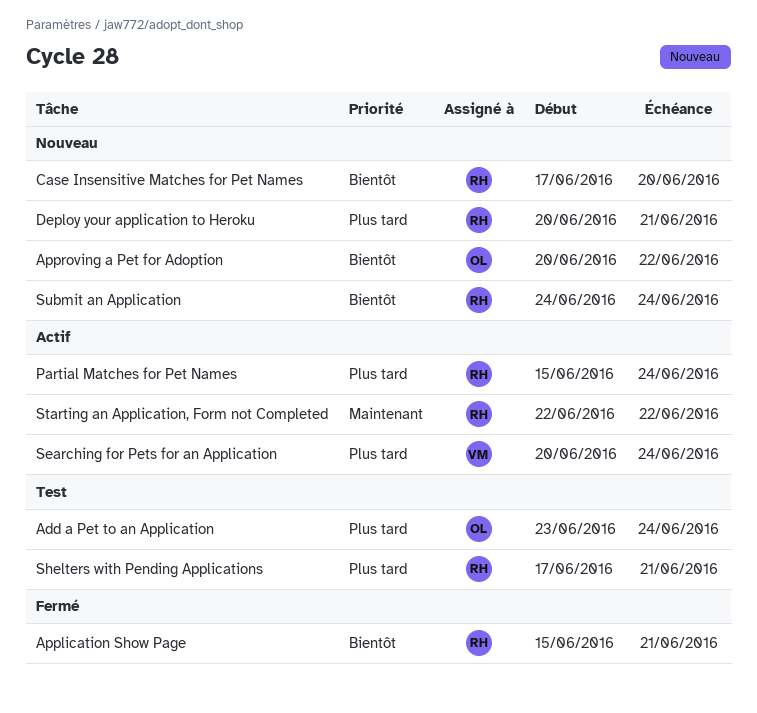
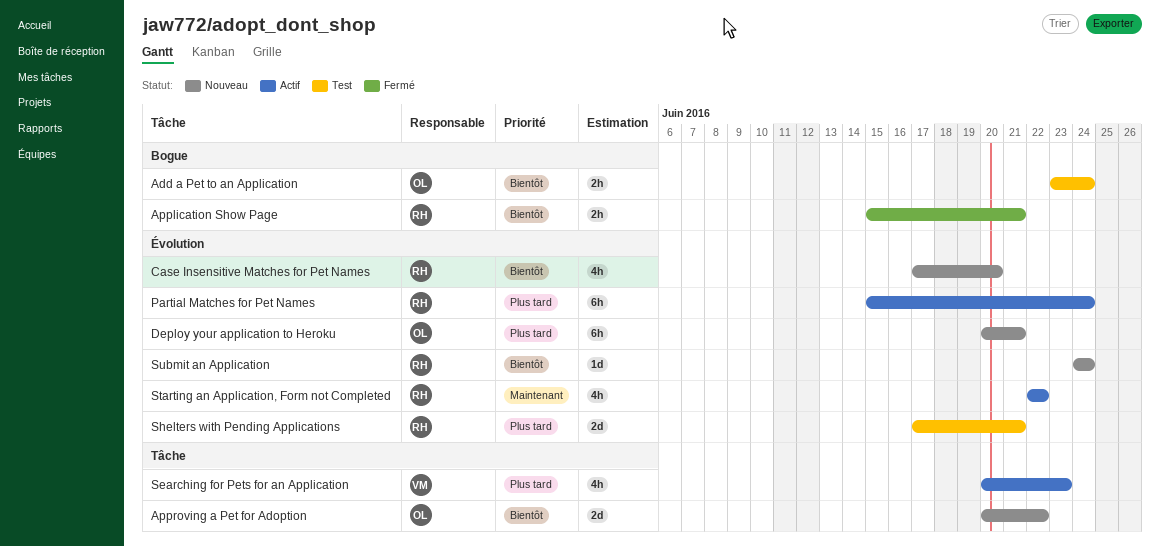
Add a Pet to an Application, priority: Plus tard -> Bientôt
Deploy your application to Heroku, owner: RH -> OL
Searching for Pets for an Application, due: Jun 24 -> Jun 23

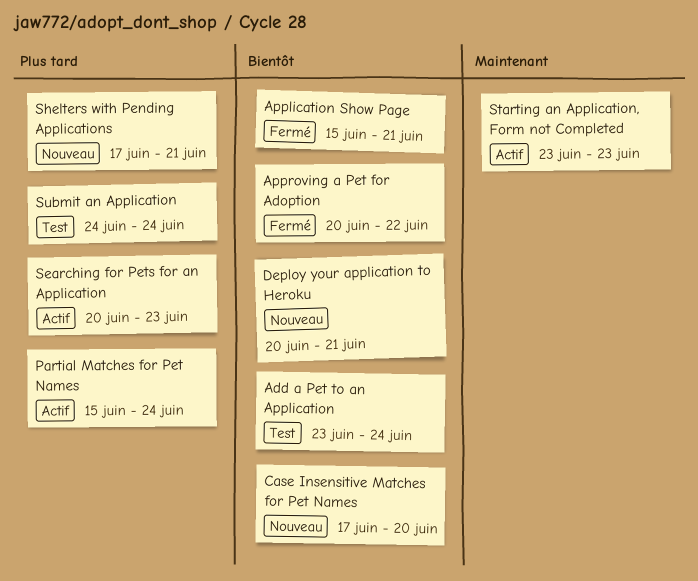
Approving a Pet for Adoption, status: Nouveau -> Fermé
Deploy your application to Heroku, priority: Plus tard -> Bientôt
Shelters with Pending Applications, status: Test -> Nouveau
Starting an Application, Form not Completed, start: Jun 22 -> Jun 23
Starting an Application, Form not Completed, due: Jun 22 -> Jun 23
Submit an Application, status: Nouveau -> Test
Submit an Application, priority: Bientôt -> Plus tard

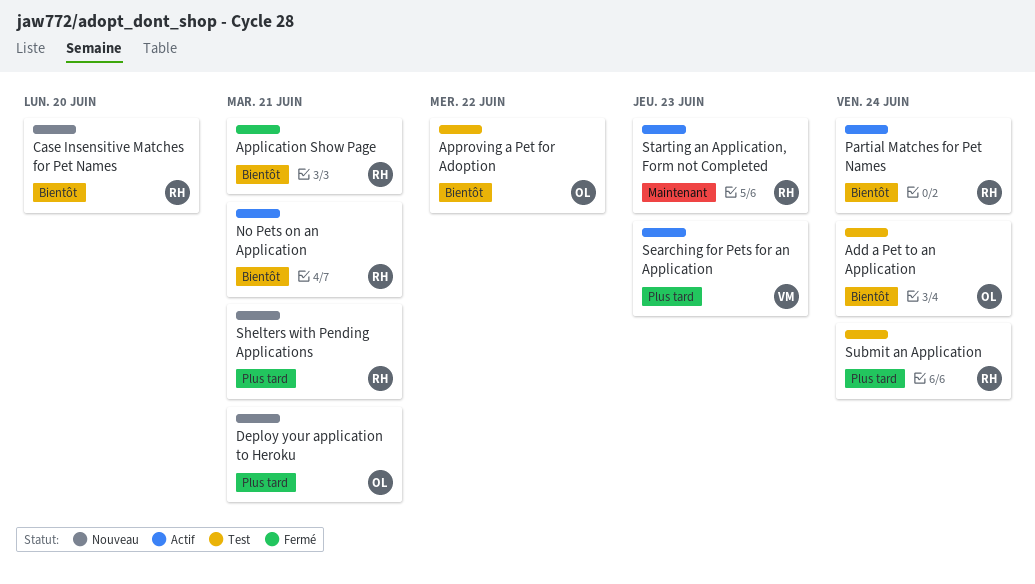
Approving a Pet for Adoption, status: Fermé -> Test
Deploy your application to Heroku, priority: Bientôt -> Plus tard
No Pets on an Application: none -> present
Partial Matches for Pet Names, priority: Plus tard -> Bientôt

